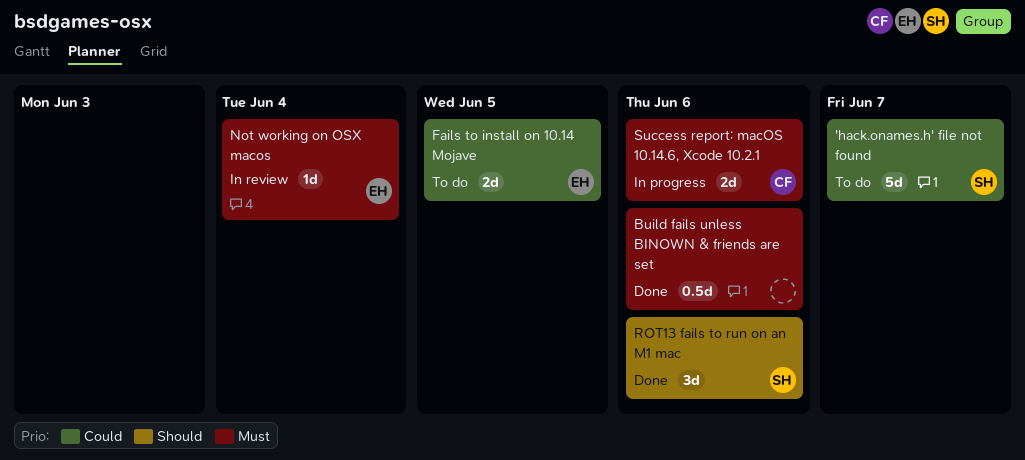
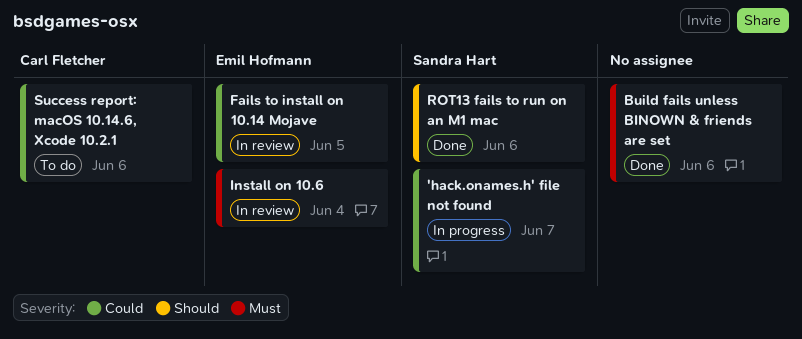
'hack.onames.h' file not found, status: To do -> In progress
Fails to install on 10.14 Mojave, status: To do -> In review
Install on 10.6: none -> present
Not working on OSX macos: present -> none
Success report: macOS 10.14.6, Xcode 10.2.1, status: In progress -> To do
Success report: macOS 10.14.6, Xcode 10.2.1, priority: Must -> Could

